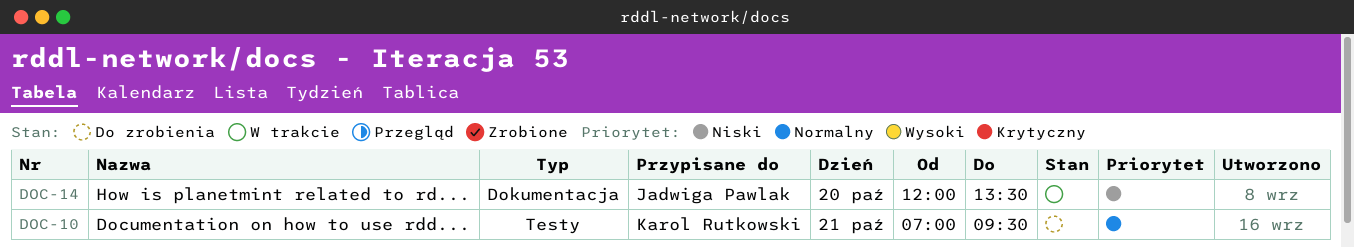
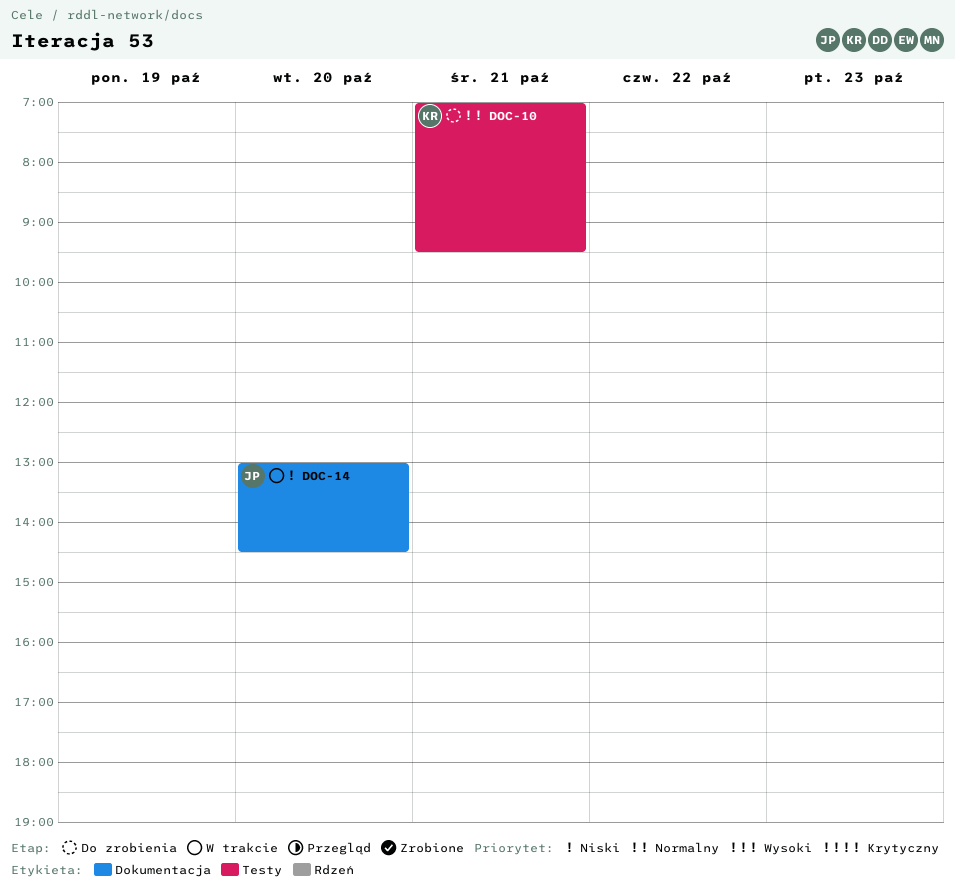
DOC-14, begins: 12:00 -> 13:00
DOC-14, ends: 13:30 -> 14:30

